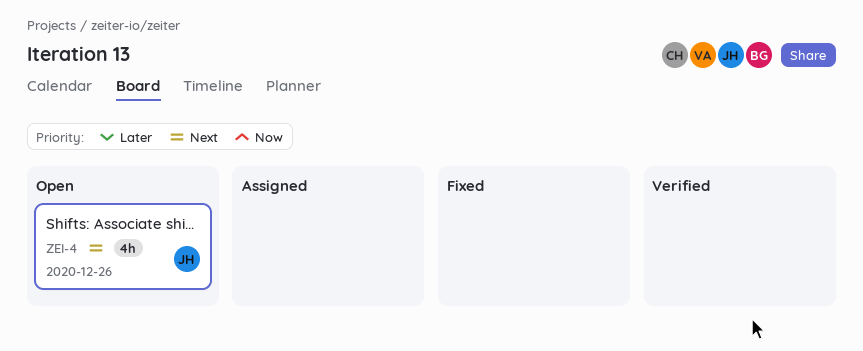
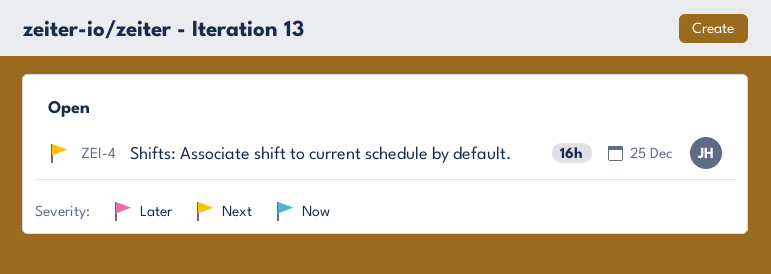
ZEI-4, estimate: 4h -> 16h
ZEI-4, due: Dec 26 -> Dec 25

